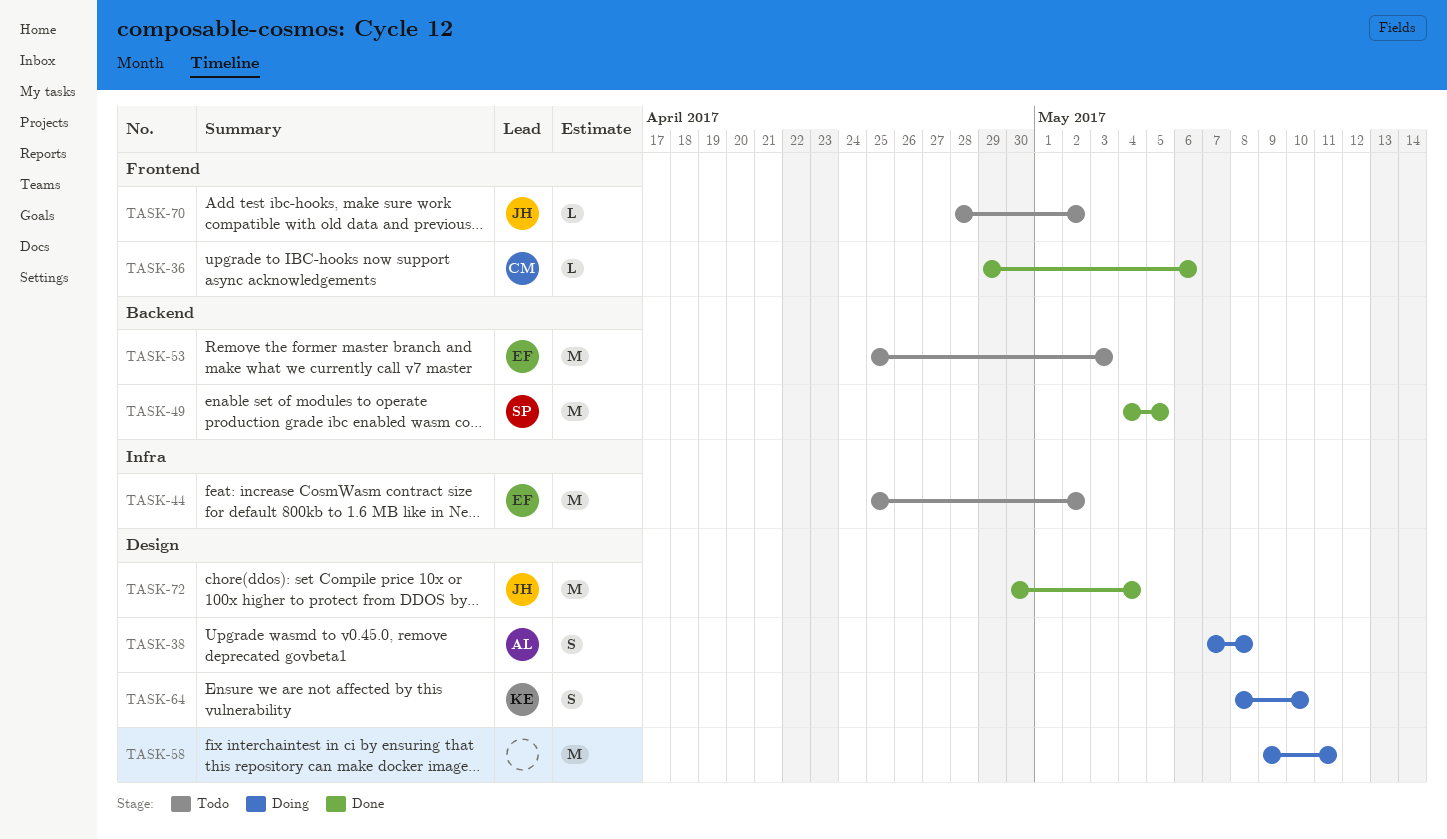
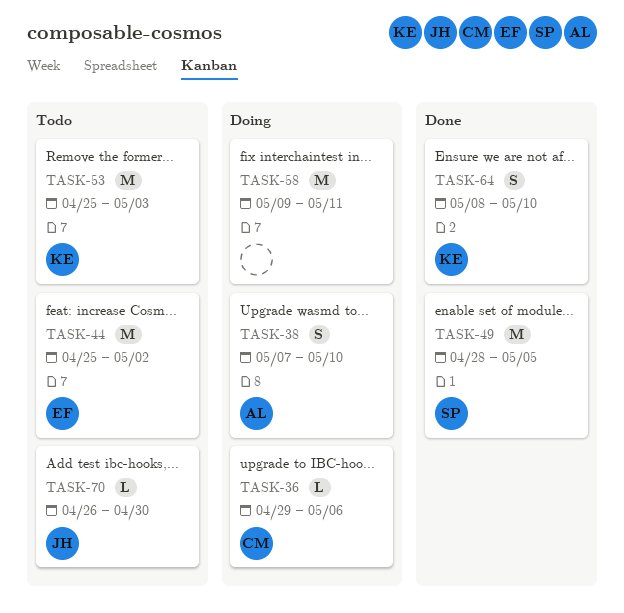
TASK-36, status: Done -> Doing
TASK-38, due: May 8 -> May 10
TASK-49, start: May 4 -> Apr 28
TASK-53, owner: EF -> KE
TASK-64, status: Doing -> Done
TASK-70, start: Apr 28 -> Apr 26
TASK-70, due: May 2 -> Apr 30
TASK-72: present -> none

